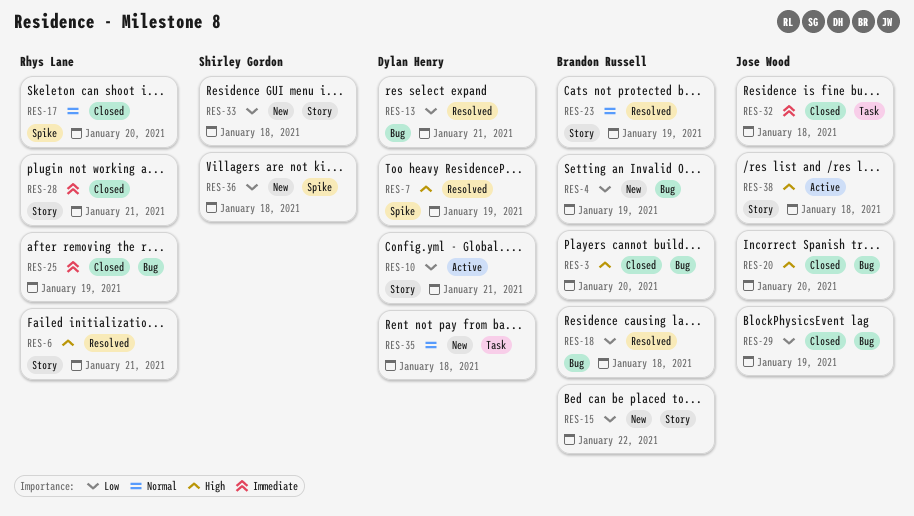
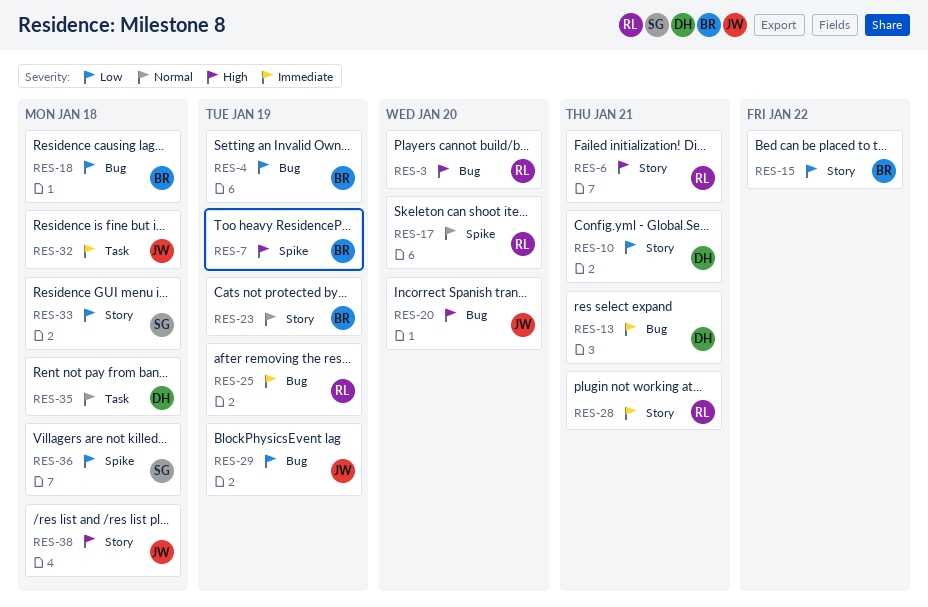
RES-3, owner: Brandon Russell -> Rhys Lane
RES-7, owner: Dylan Henry -> Brandon Russell
RES-13, priority: Low -> Immediate

